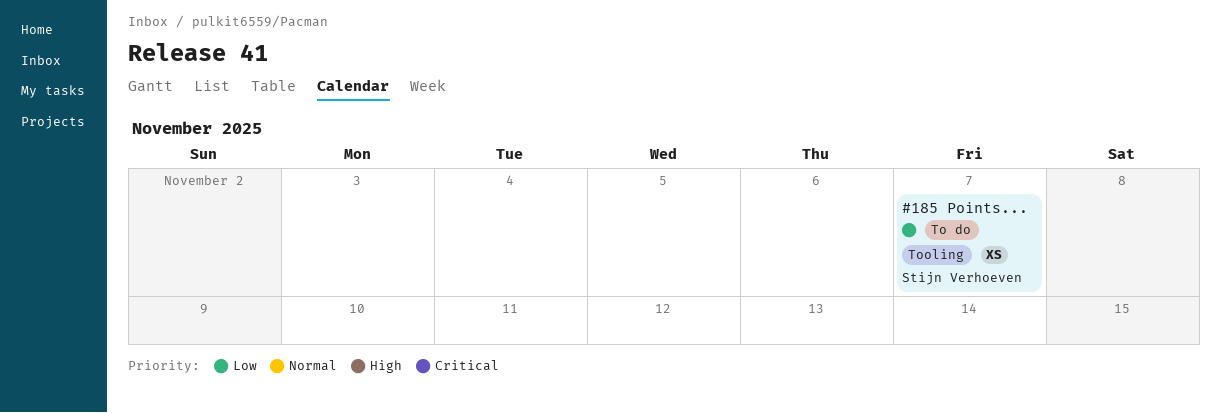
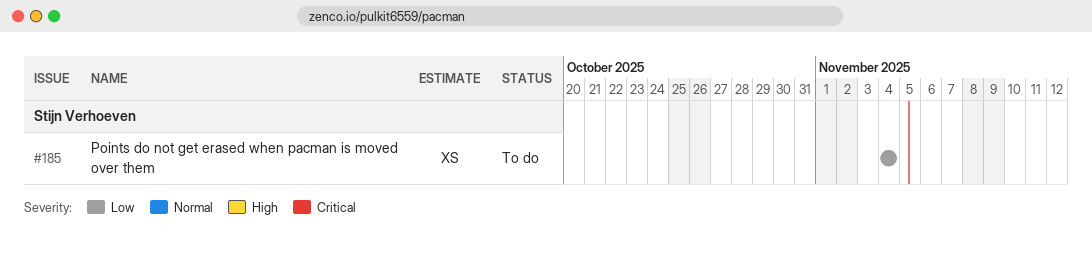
#185, due: Nov 7 -> Nov 4

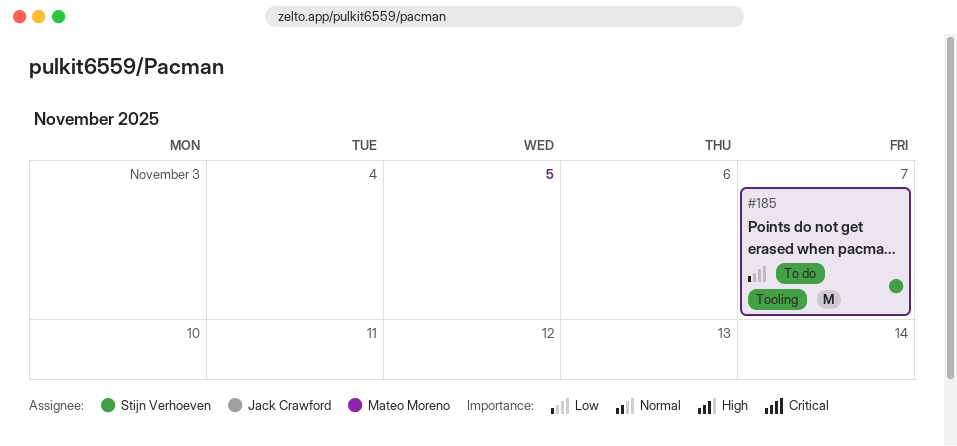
#185, estimate: XS -> M
#185, due: Nov 4 -> Nov 7

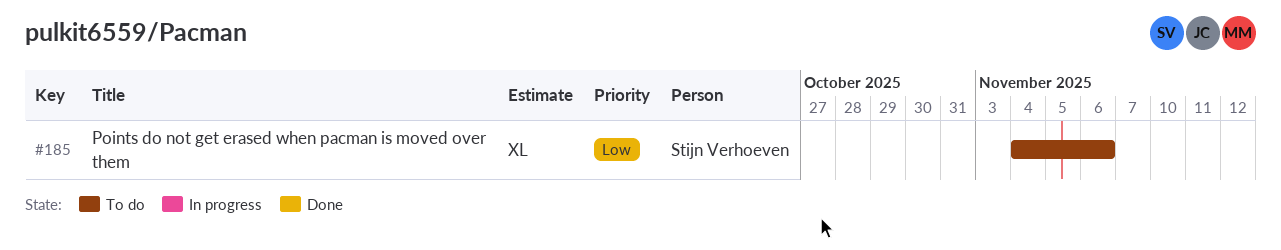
#185, estimate: M -> XL
#185, due: Nov 7 -> Nov 6

